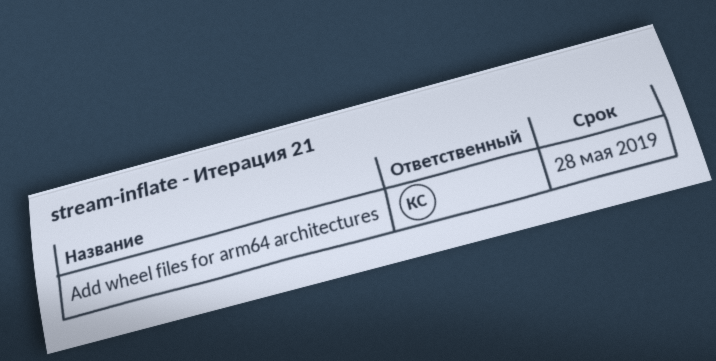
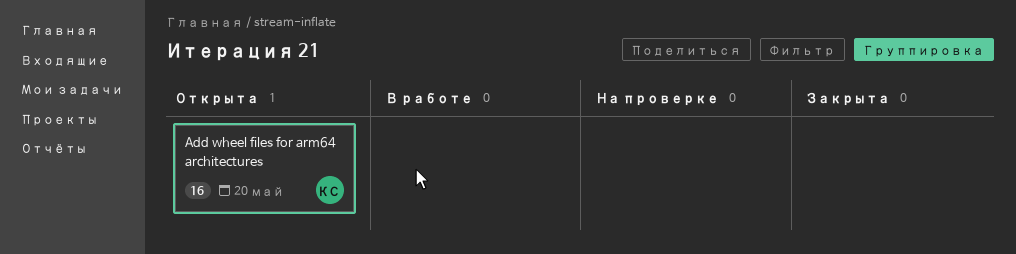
Add wheel files for arm64 architectures, due: May 28 -> May 20

